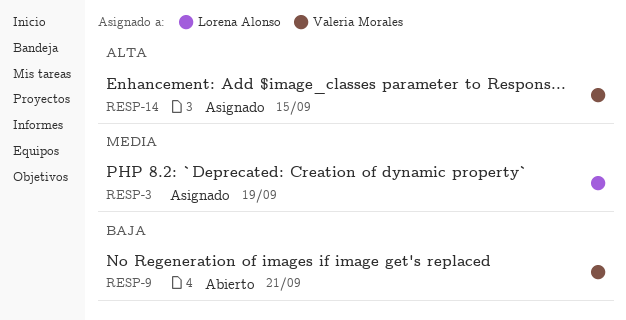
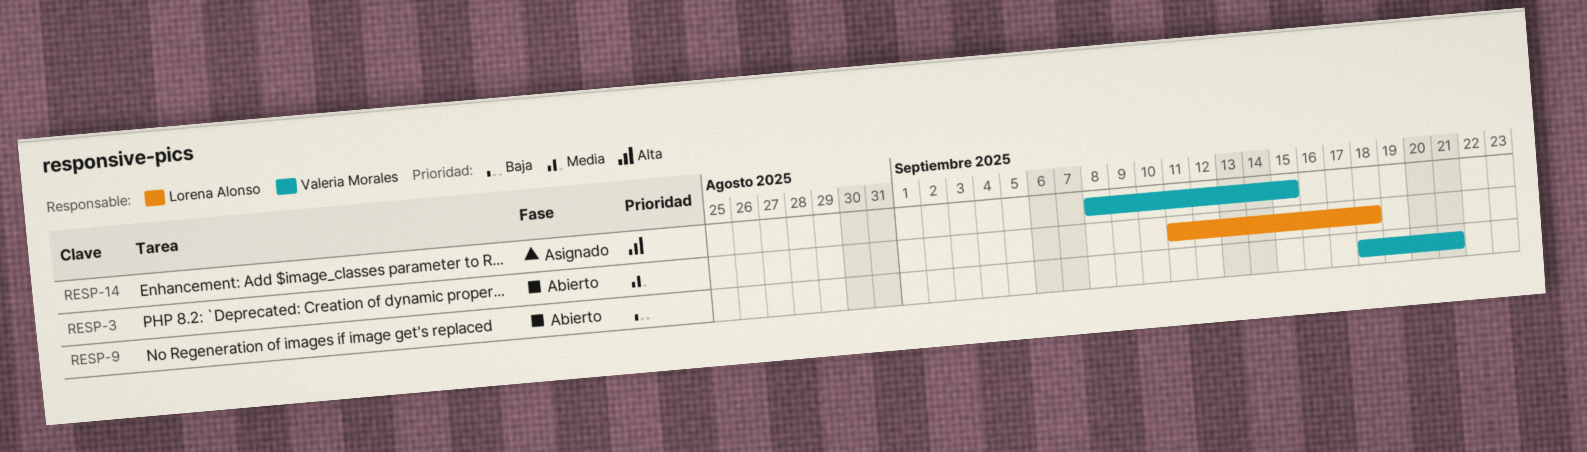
RESP-3, status: Asignado -> Abierto
RESP-3, due: Sep 19 -> Sep 18

